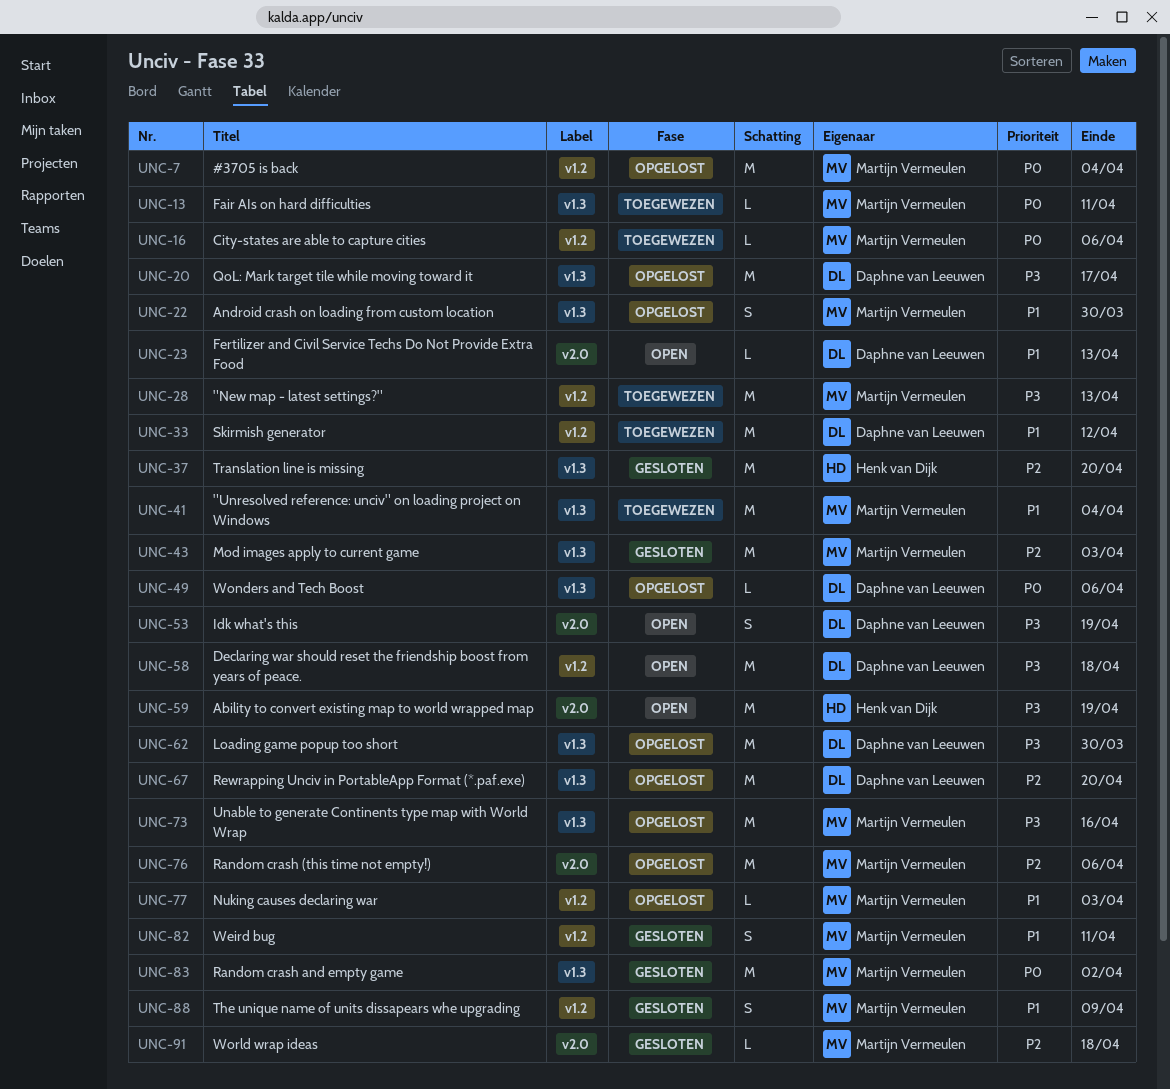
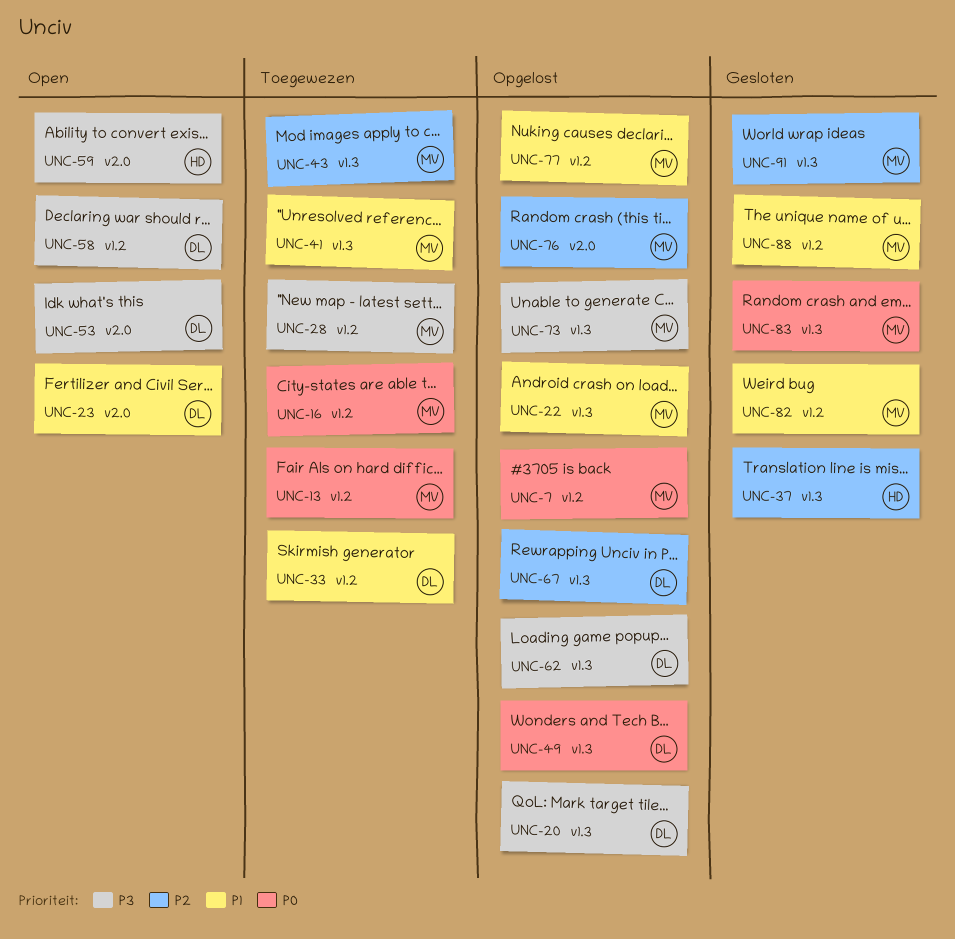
UNC-13, label: v1.3 -> v1.2
UNC-43, status: Gesloten -> Toegewezen
UNC-91, label: v2.0 -> v1.3

